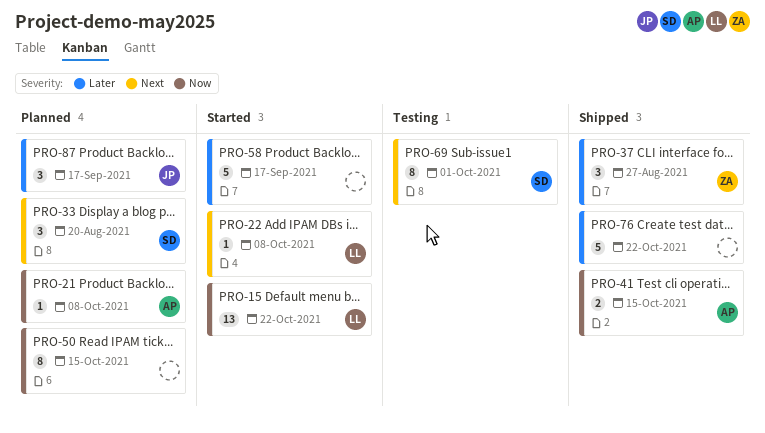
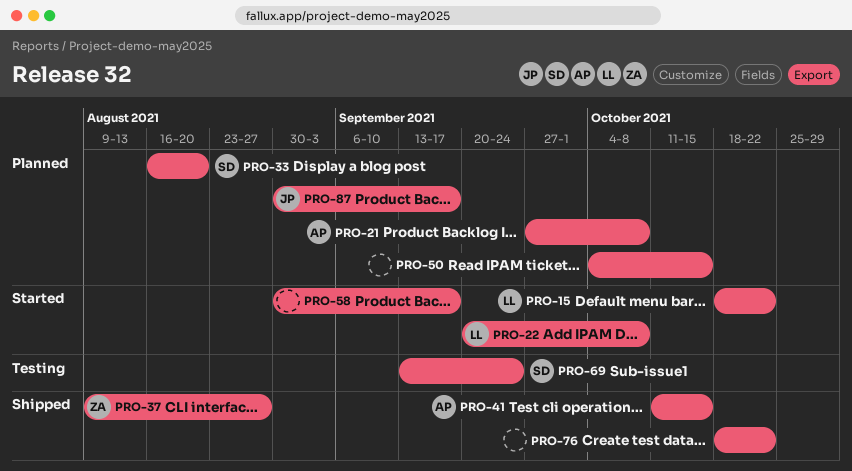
PRO-69, due: Oct 1 -> Sep 24

